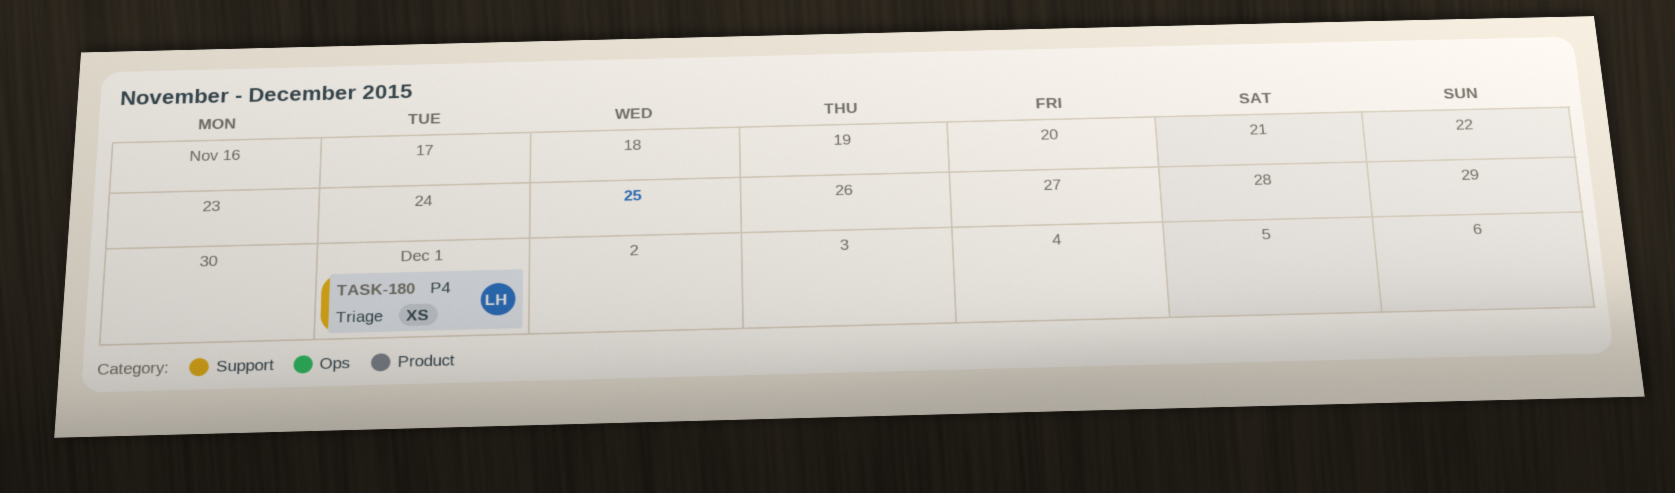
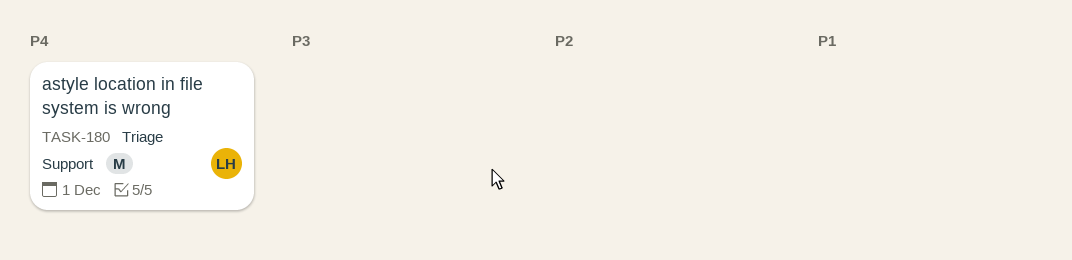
TASK-180, estimate: XS -> M

